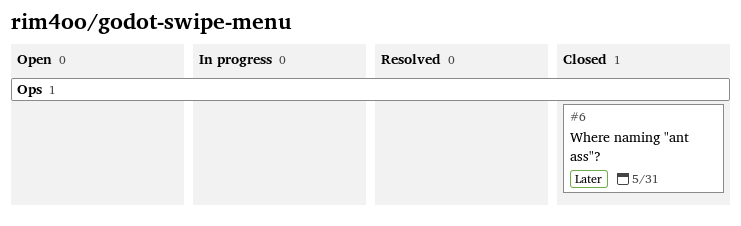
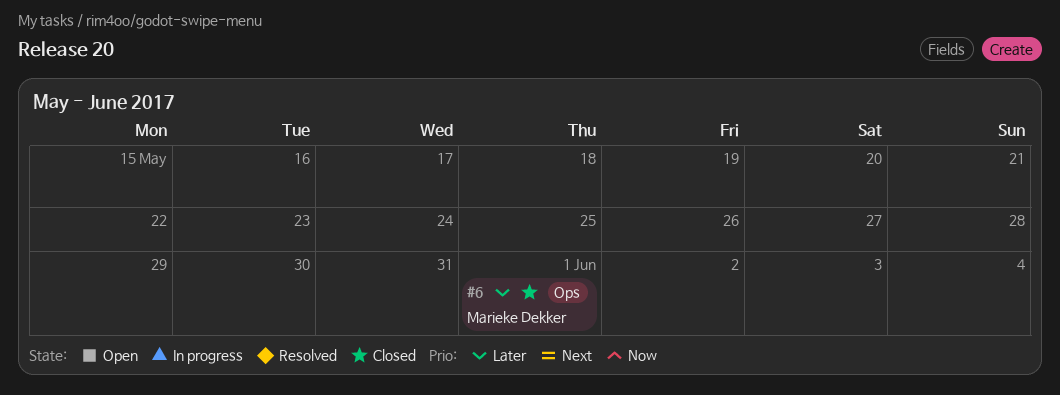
#6, due: May 31 -> Jun 1

